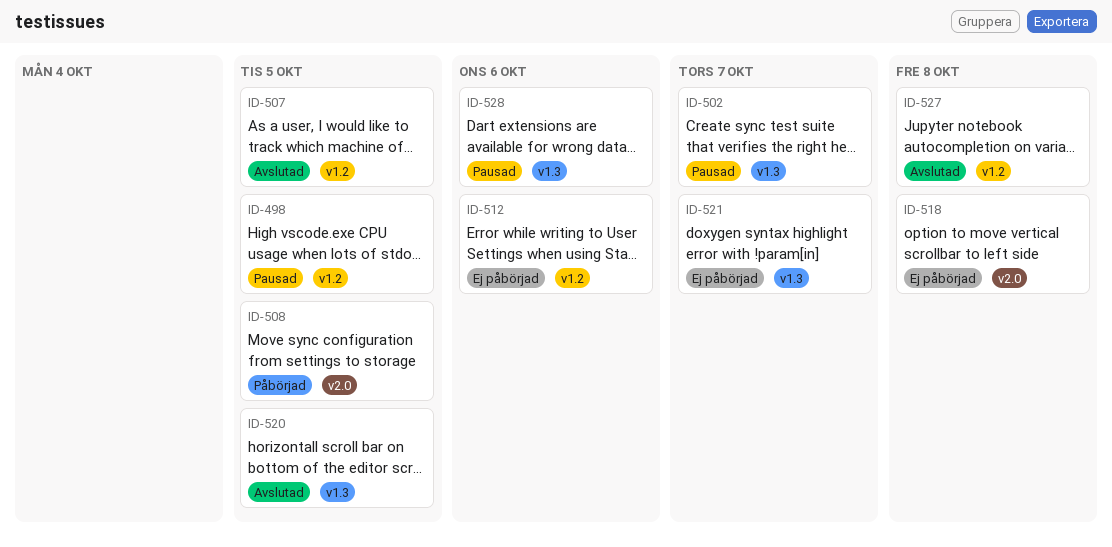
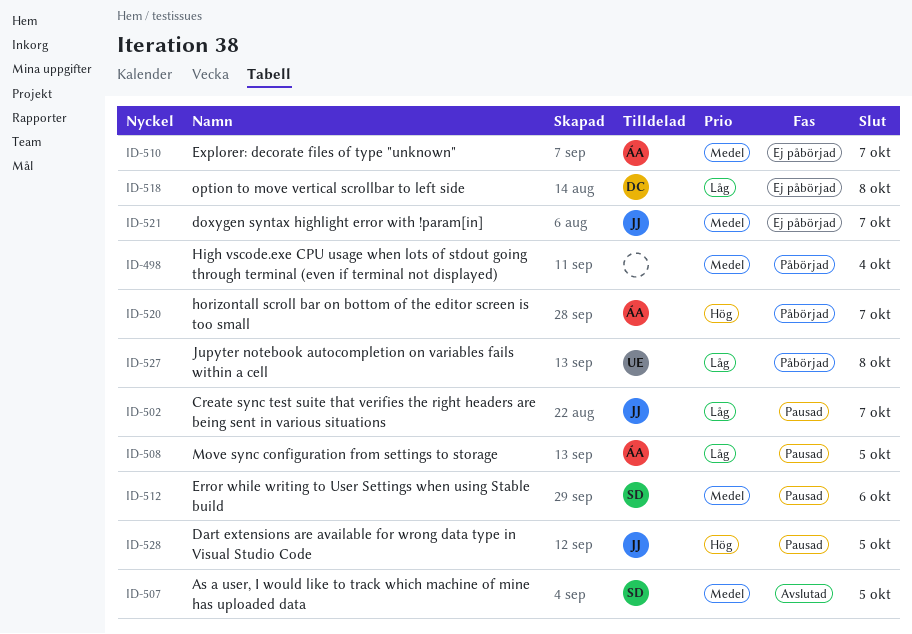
ID-498, status: Pausad -> Påbörjad
ID-498, due: Oct 5 -> Oct 4
ID-508, status: Påbörjad -> Pausad
ID-510: none -> present
ID-512, status: Ej påbörjad -> Pausad
ID-520, status: Avslutad -> Påbörjad
ID-520, due: Oct 5 -> Oct 7
ID-527, status: Avslutad -> Påbörjad
ID-528, due: Oct 6 -> Oct 5

